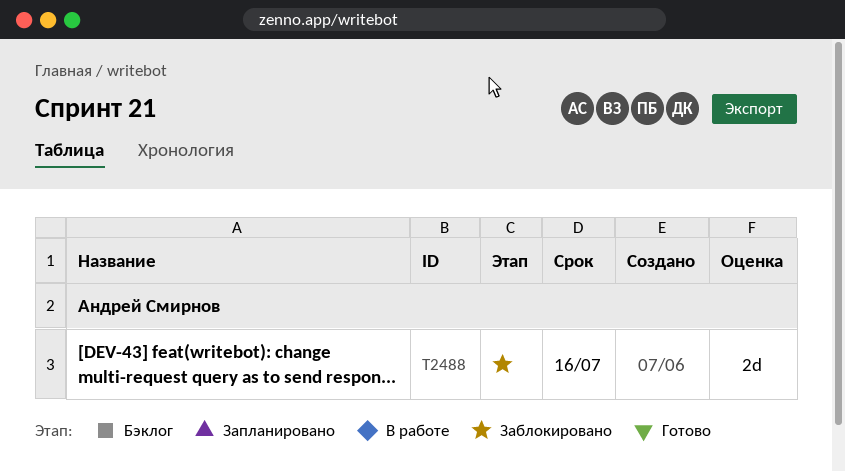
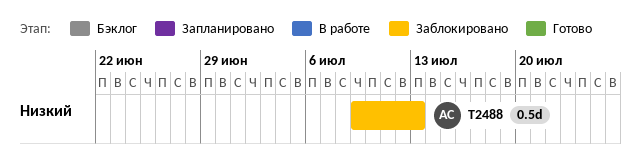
T2488, estimate: 2d -> 0.5d
T2488, due: Jul 16 -> Jul 13

